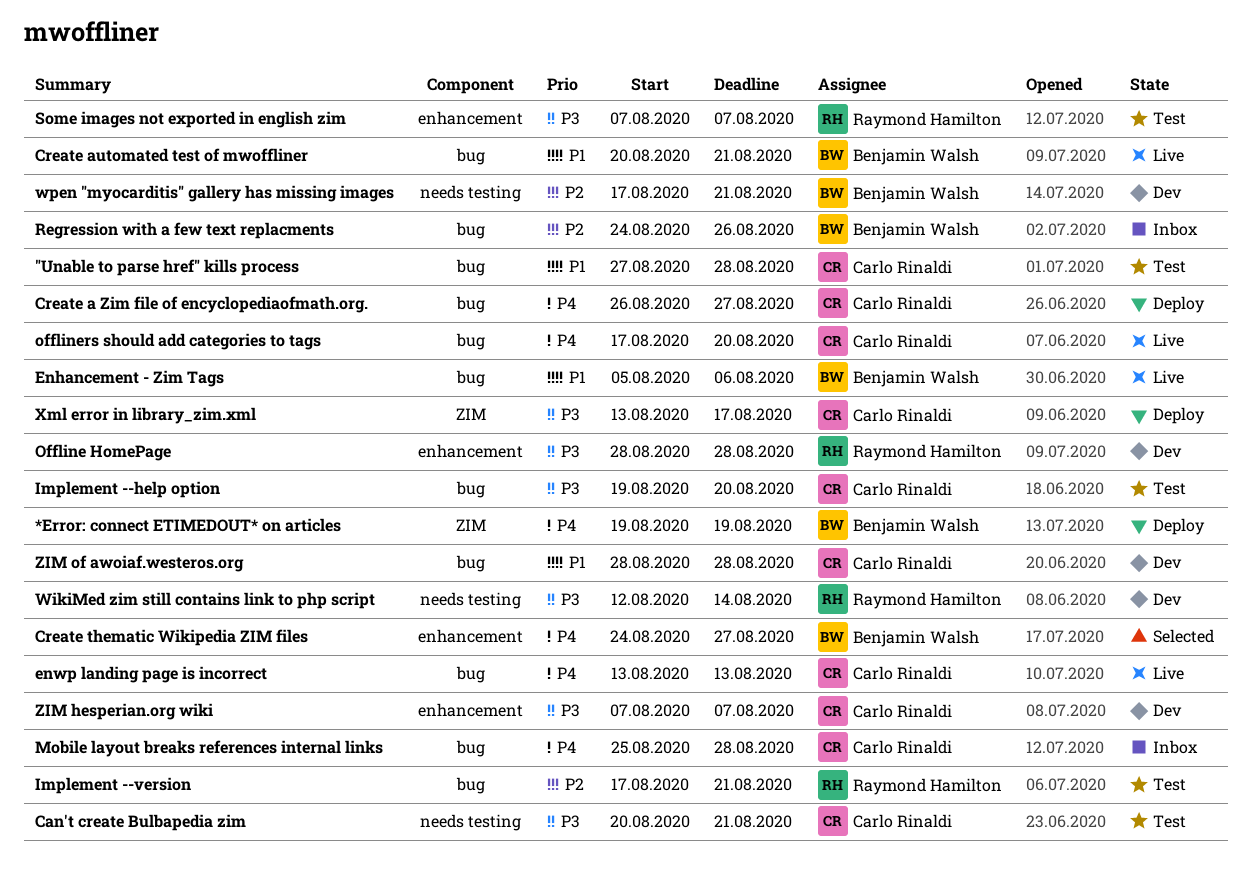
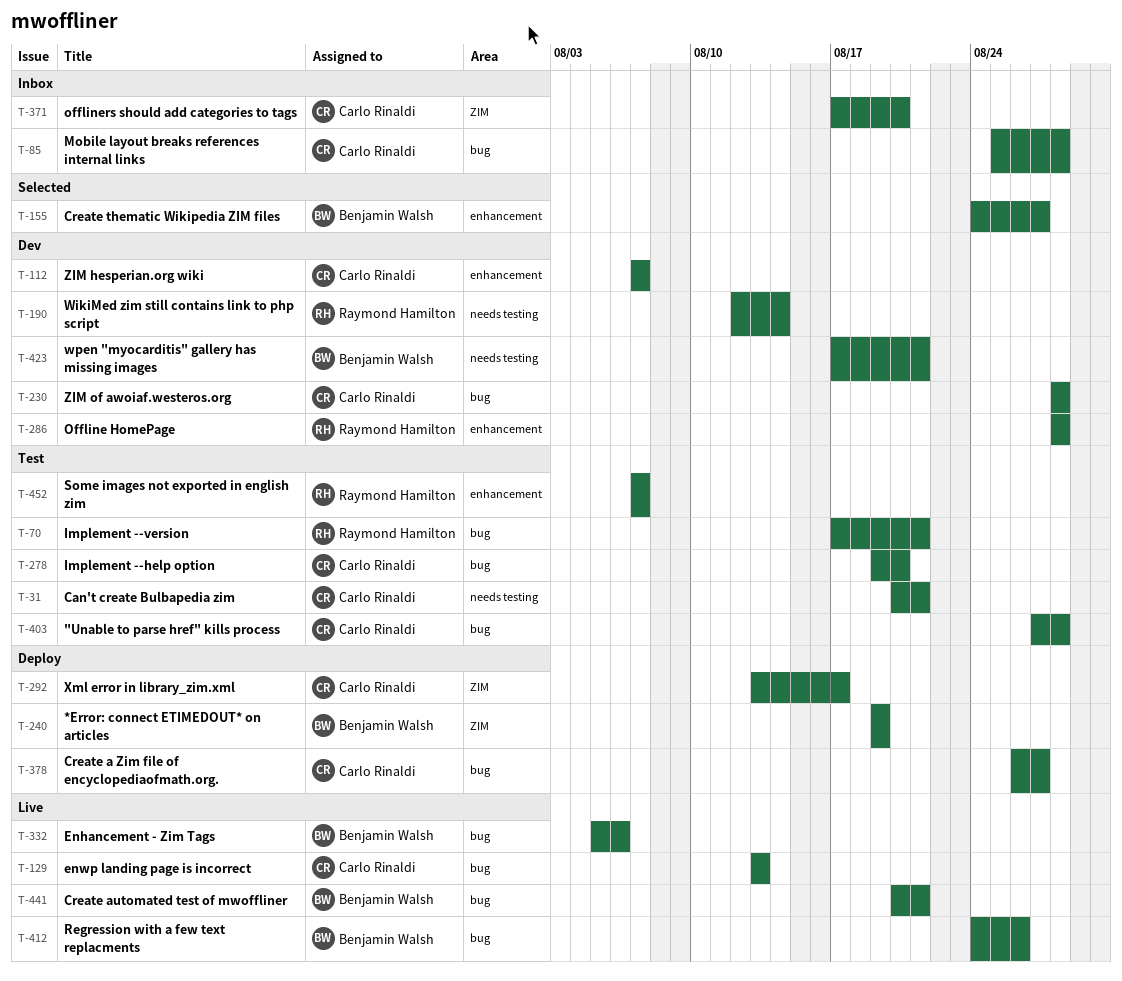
offliners should add categories to tags, status: Live -> Inbox
offliners should add categories to tags, label: bug -> ZIM
Regression with a few text replacments, status: Inbox -> Live

